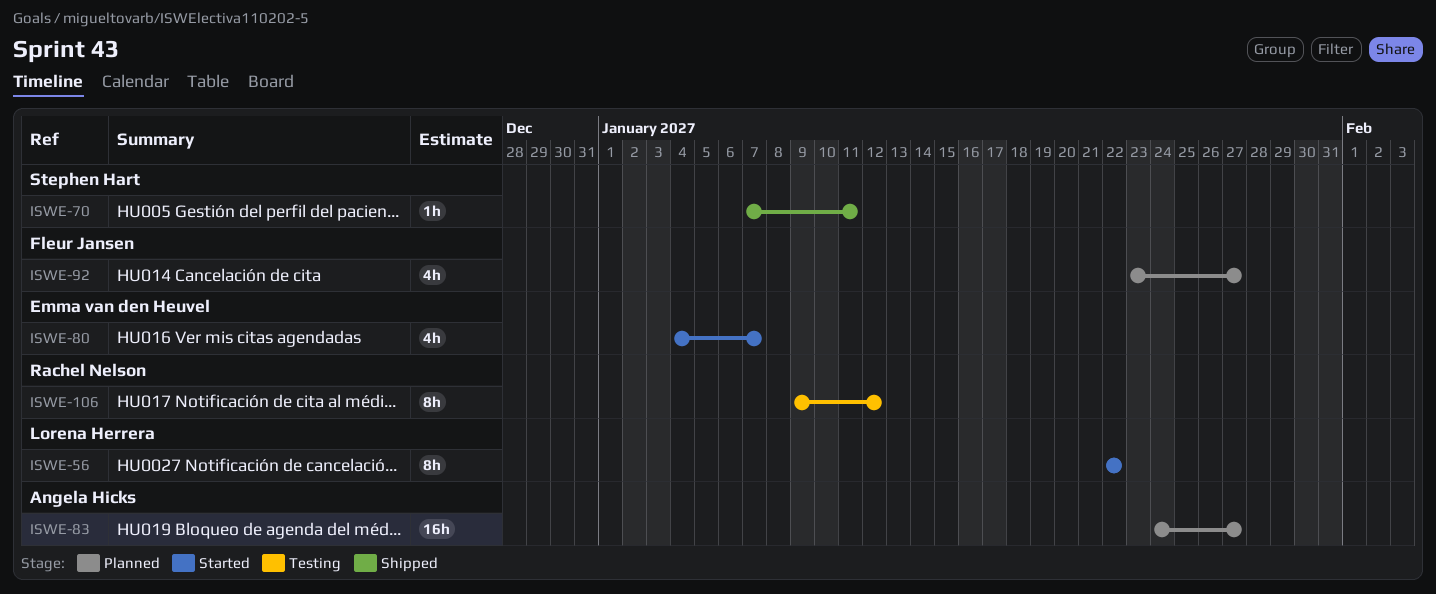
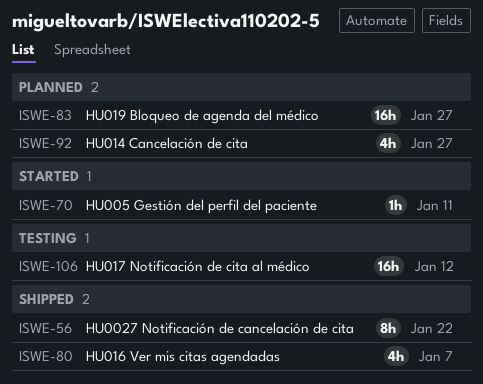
ISWE-56, status: Started -> Shipped
ISWE-70, status: Shipped -> Started
ISWE-80, status: Started -> Shipped
ISWE-106, estimate: 8h -> 16h

